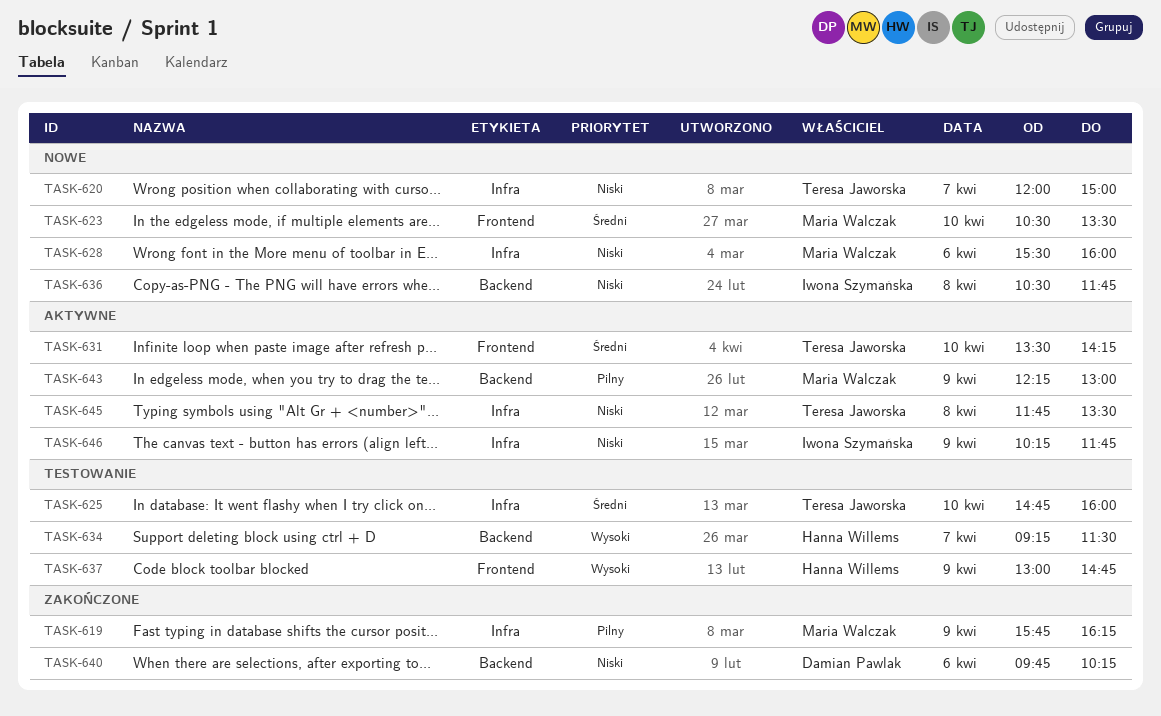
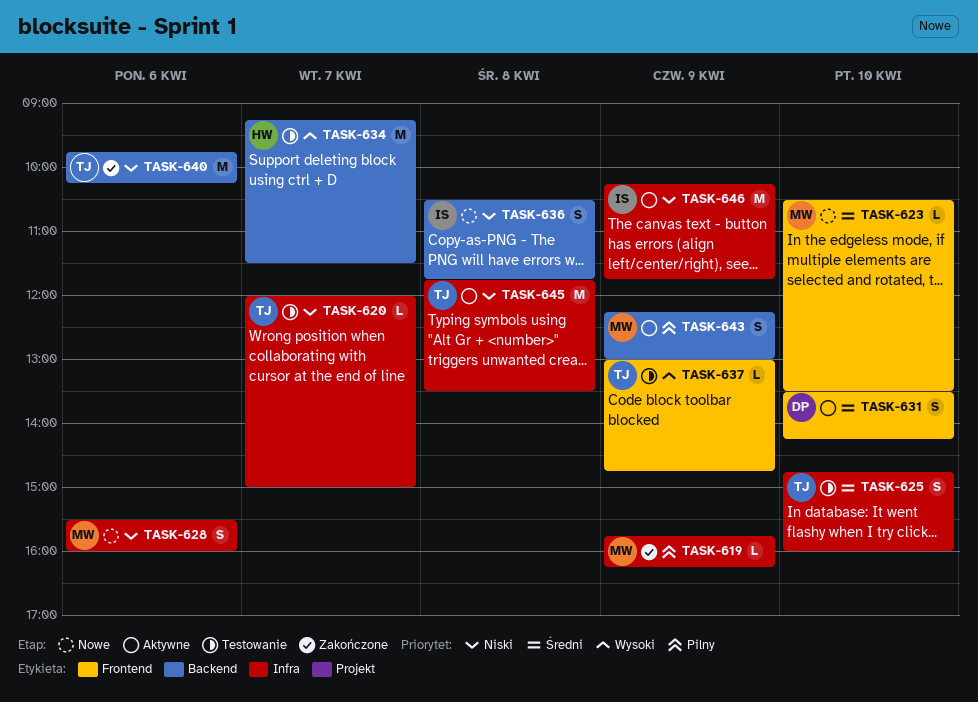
TASK-620, status: Nowe -> Testowanie
TASK-631, owner: Teresa Jaworska -> Damian Pawlak
TASK-637, owner: Hanna Willems -> Teresa Jaworska
TASK-640, owner: Damian Pawlak -> Teresa Jaworska

